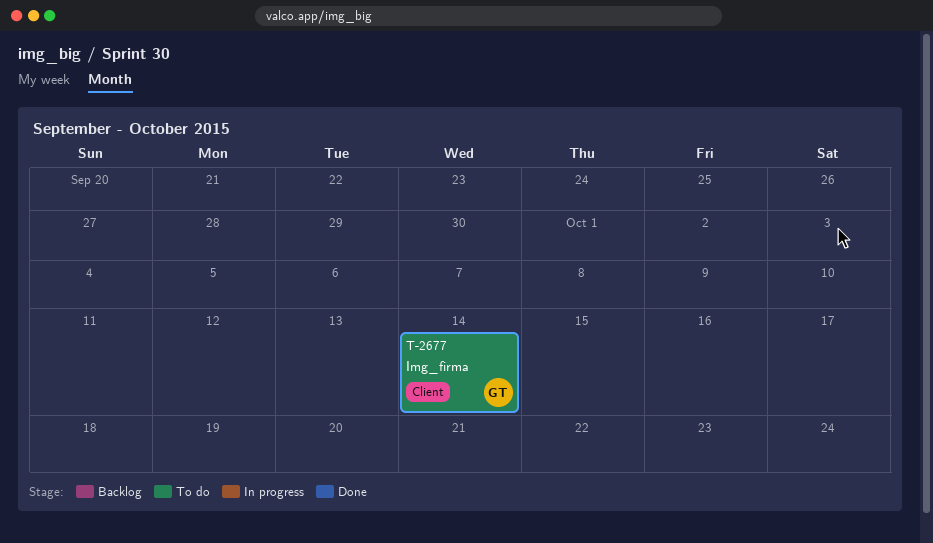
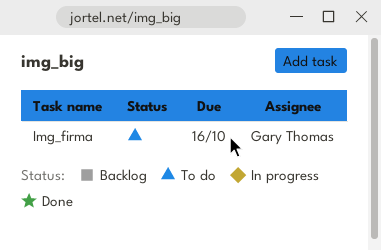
Img_firma, due: Oct 14 -> Oct 16

